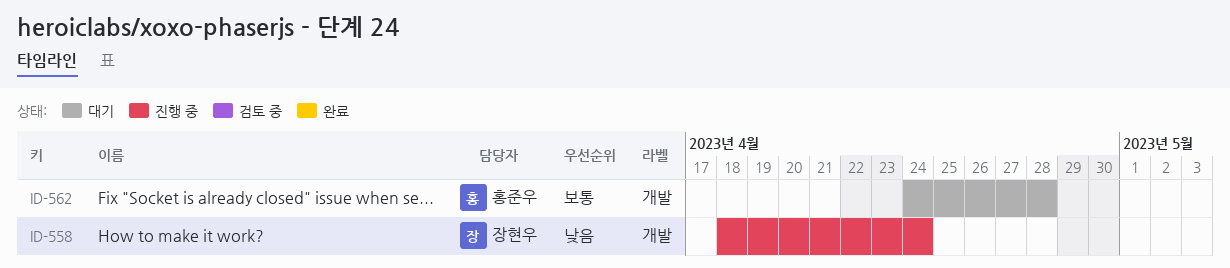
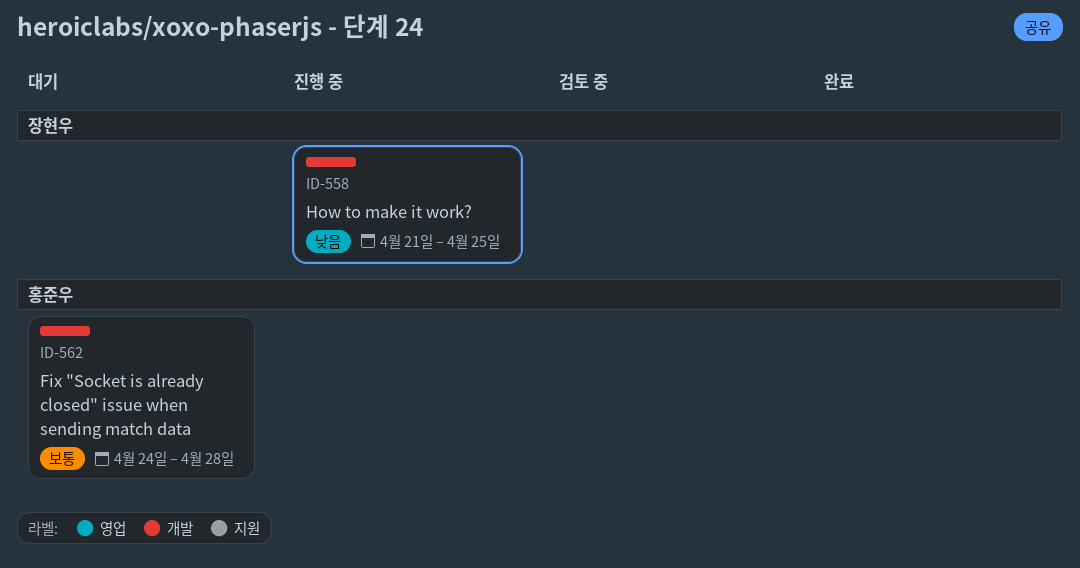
ID-558, start: Apr 18 -> Apr 21
ID-558, due: Apr 24 -> Apr 25

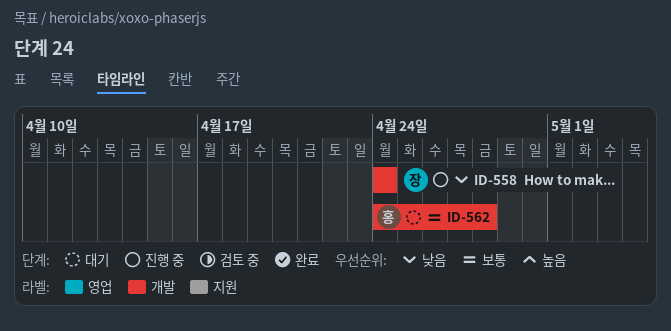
ID-558, start: Apr 21 -> Apr 24
ID-558, due: Apr 25 -> Apr 24

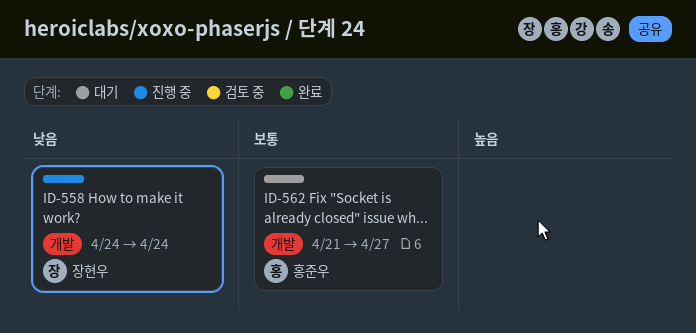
ID-562, start: Apr 24 -> Apr 21
ID-562, due: Apr 28 -> Apr 27

